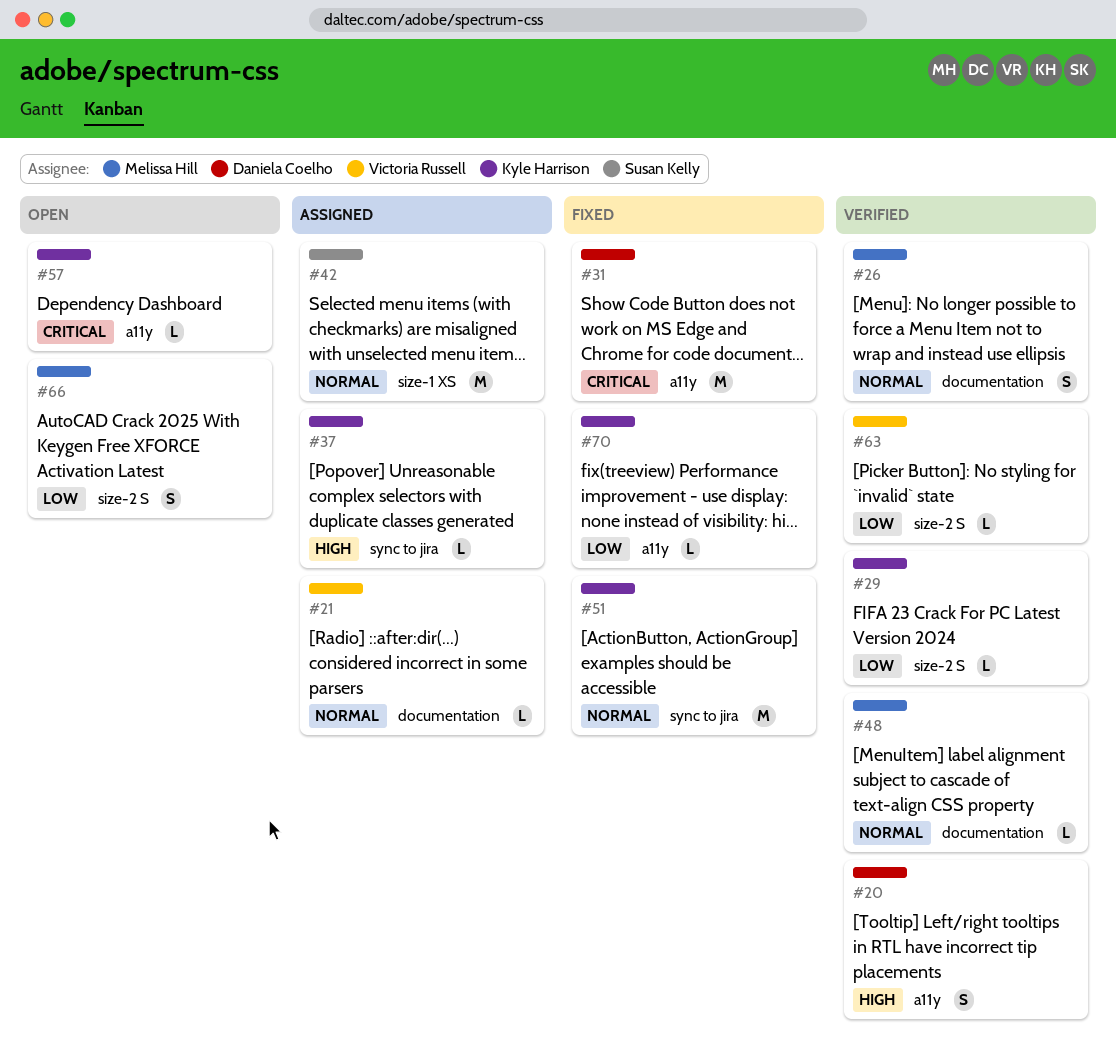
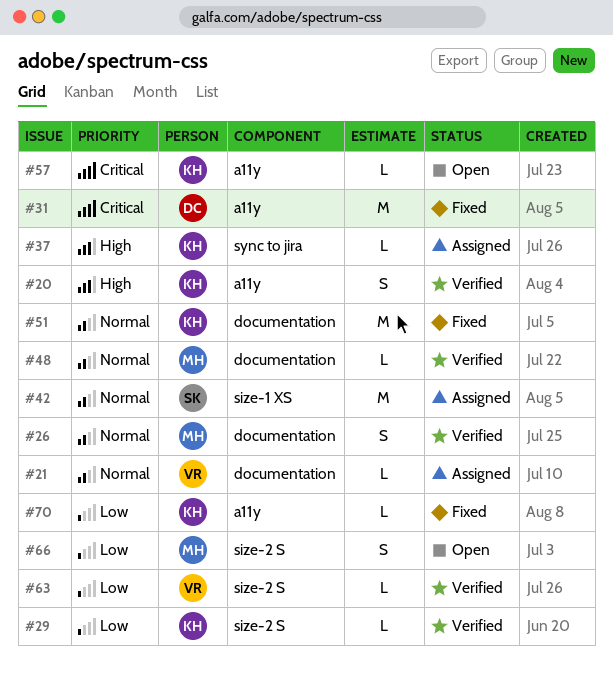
#20, owner: Daniela Coelho -> Kyle Harrison
#51, label: sync to jira -> documentation

